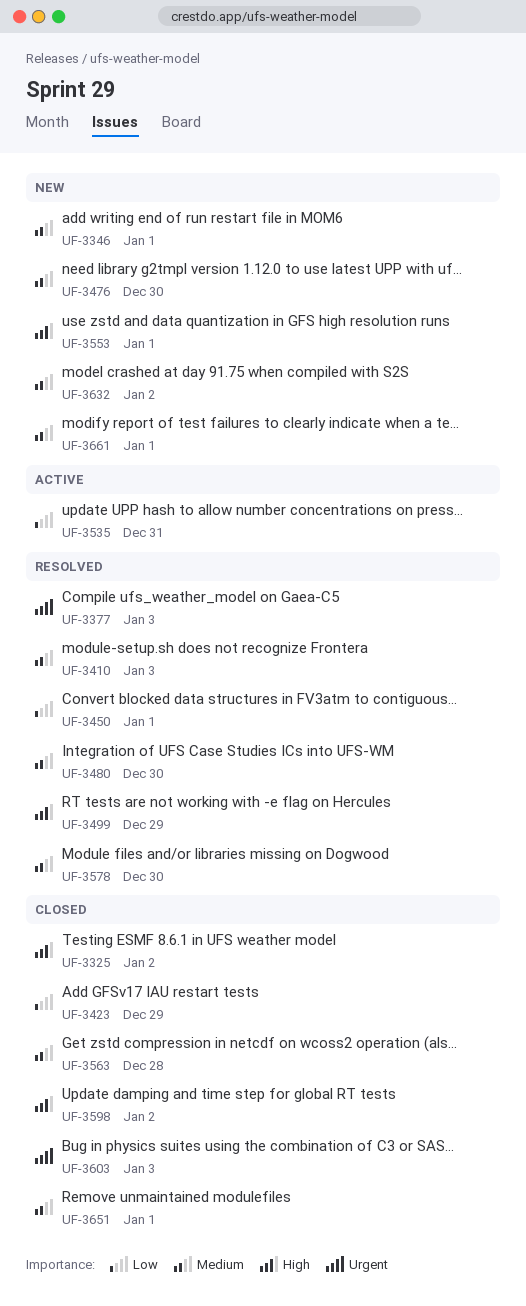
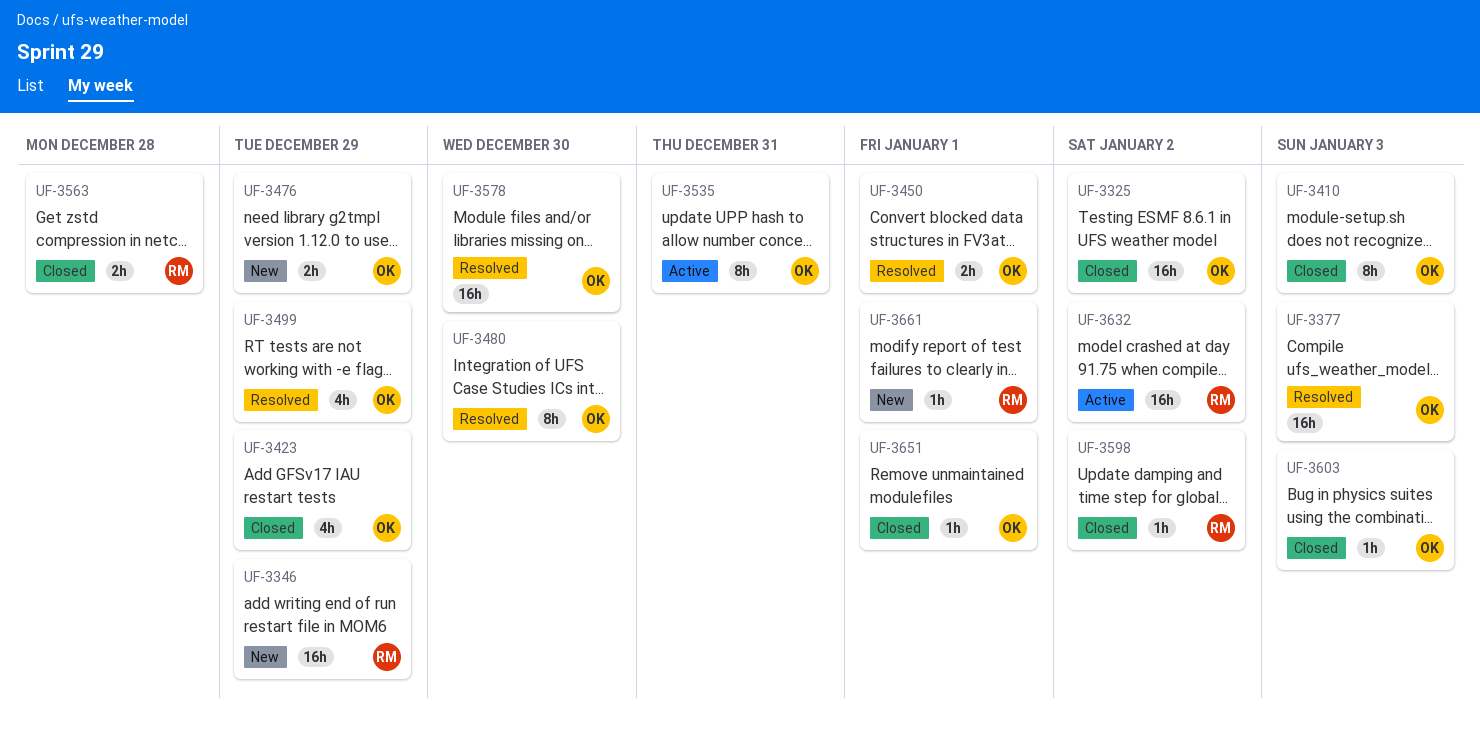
UF-3346, due: Jan 1 -> Dec 29
UF-3410, status: Resolved -> Closed
UF-3476, due: Dec 30 -> Dec 29
UF-3553: present -> none
UF-3632, status: New -> Active

